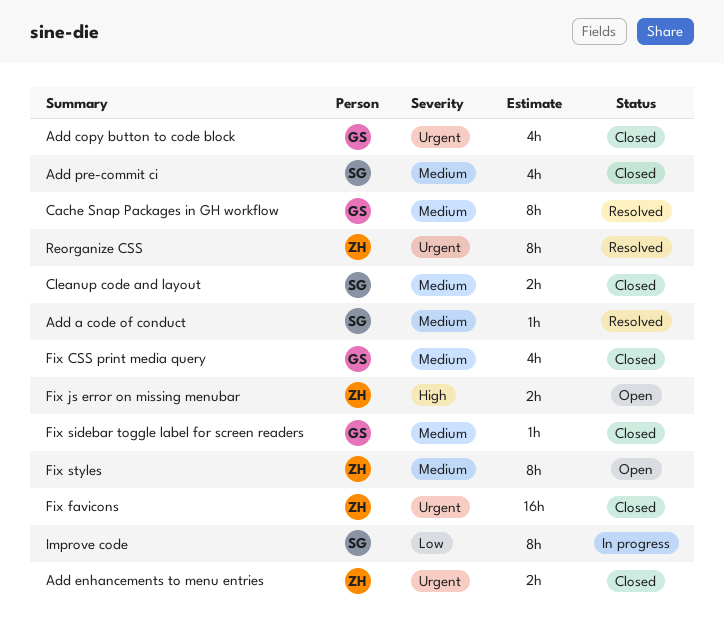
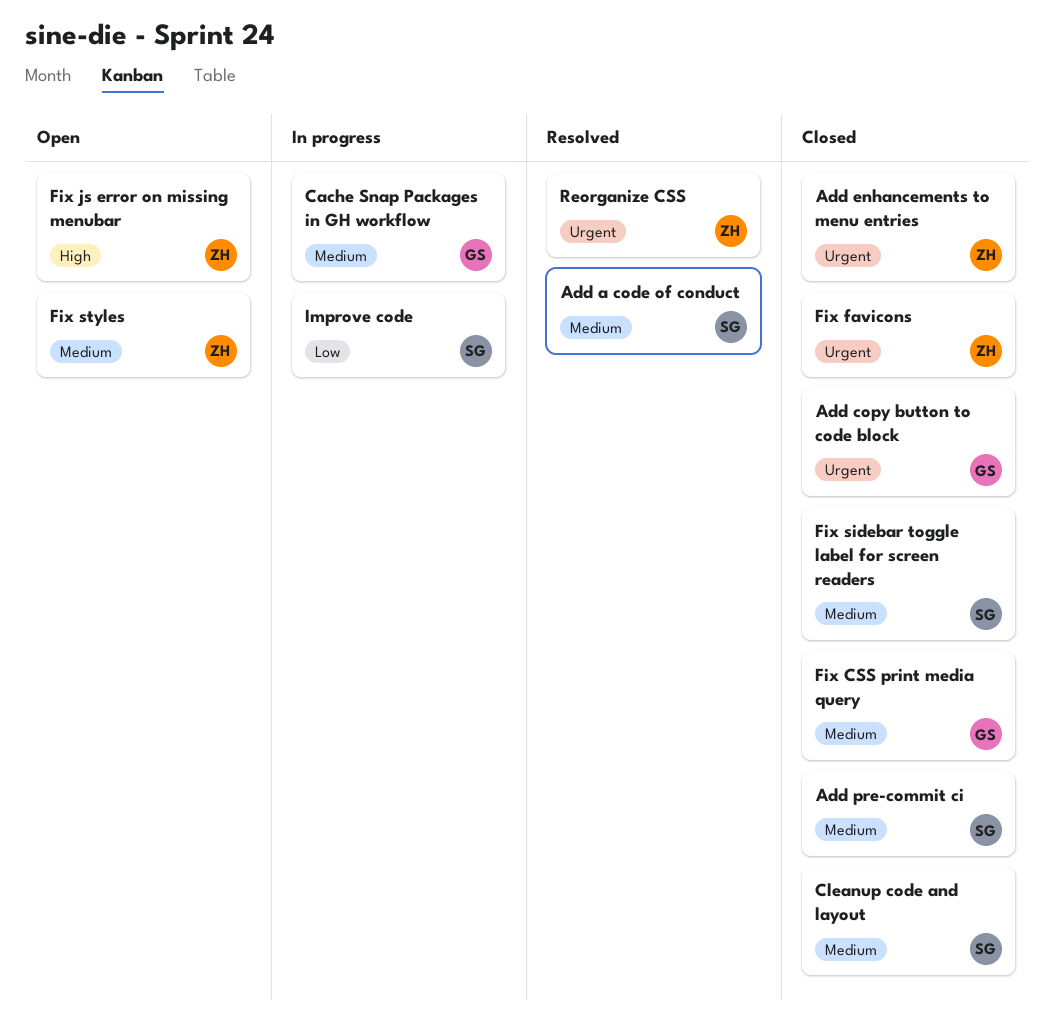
Cache Snap Packages in GH workflow, status: Resolved -> In progress
Fix sidebar toggle label for screen readers, owner: GS -> SG

